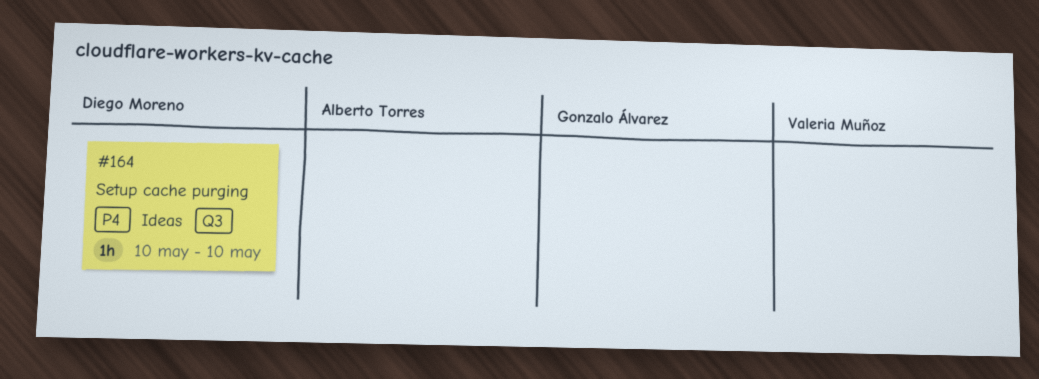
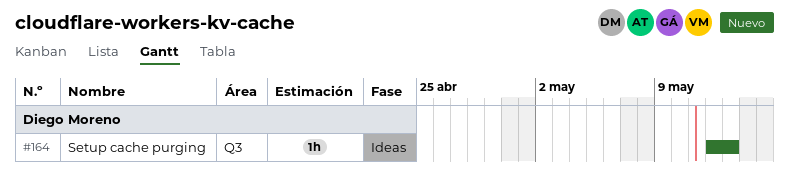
#164, start: May 10 -> May 12
#164, due: May 10 -> May 13

